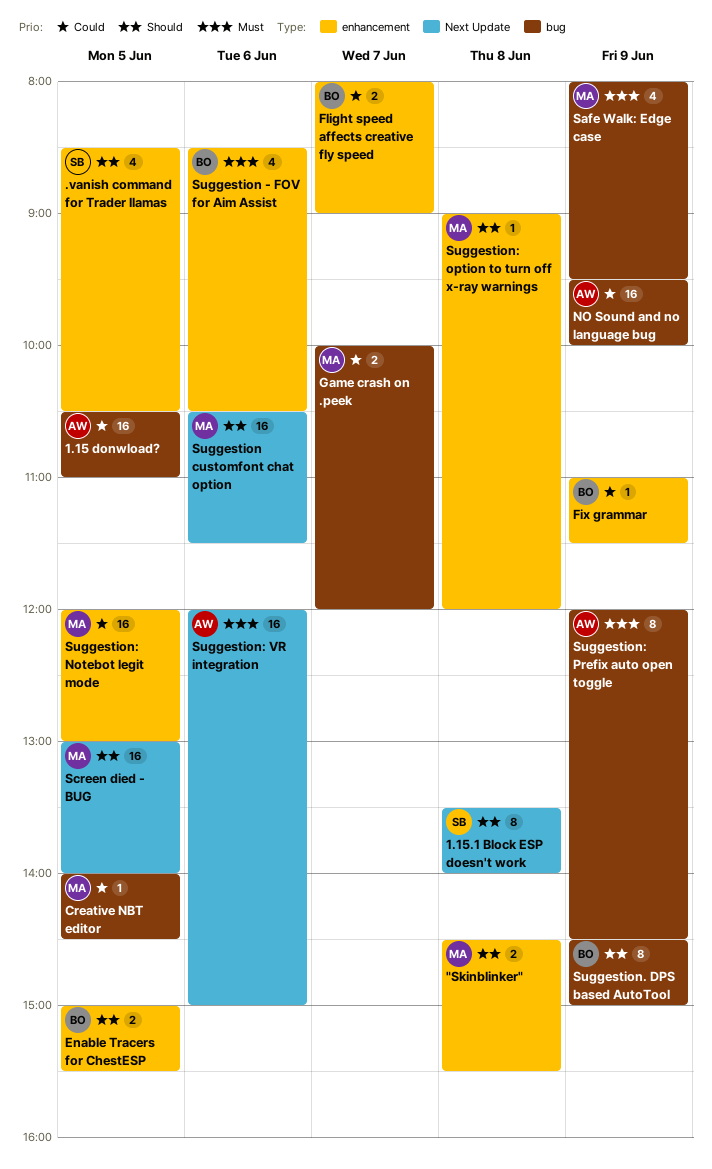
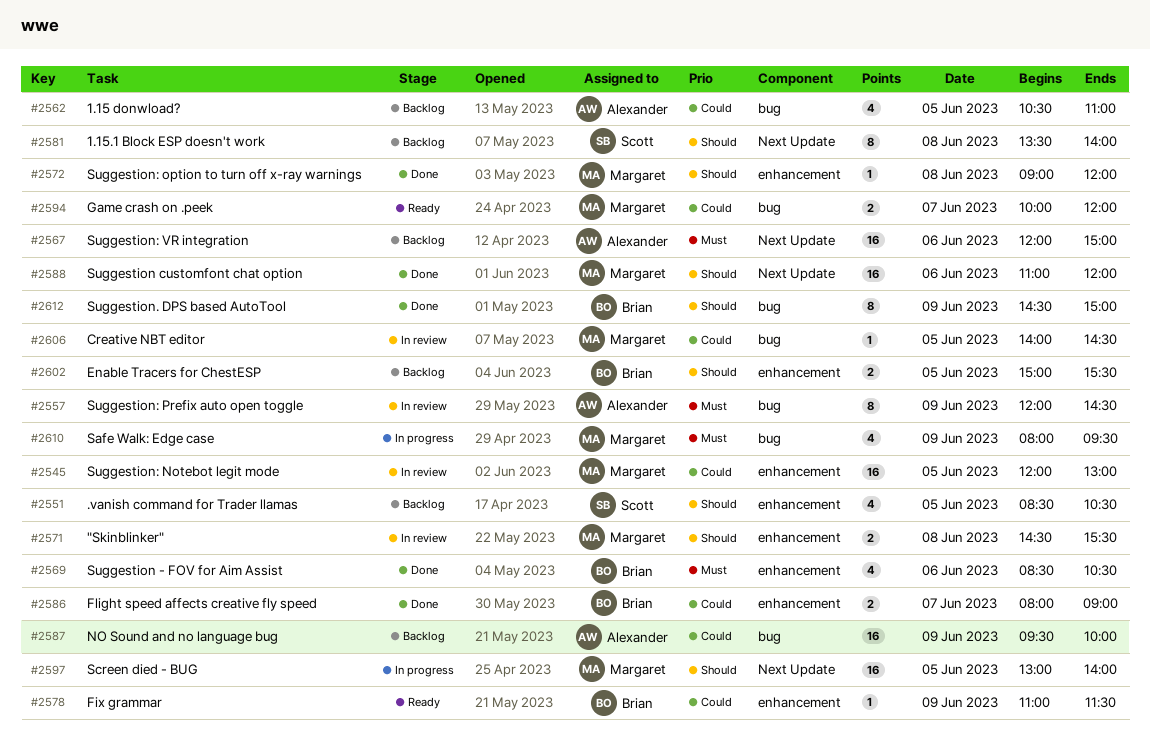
1.15 donwload?, estimate: 16 -> 4
Suggestion customfont chat option, begins: 10:30 -> 11:00
Suggestion customfont chat option, ends: 11:30 -> 12:00

